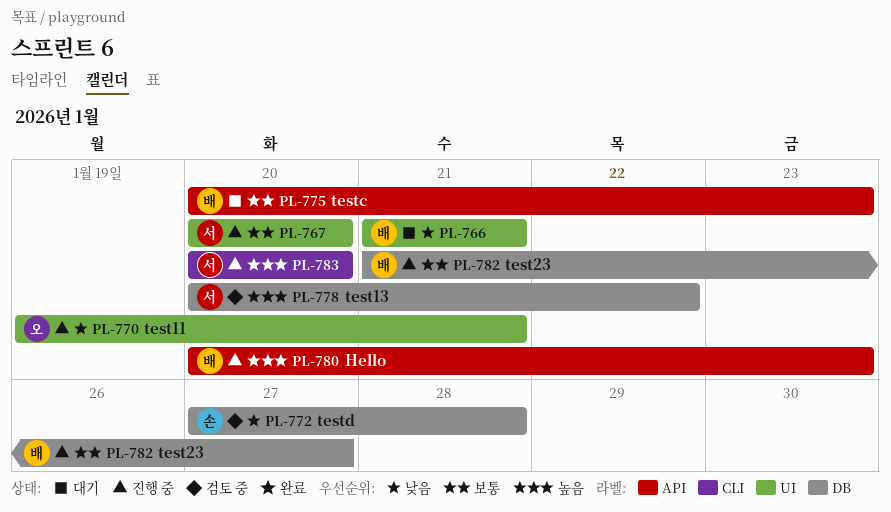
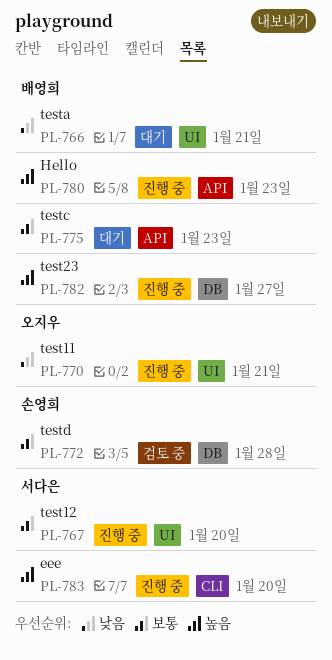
PL-772, priority: 낮음 -> 보통
PL-778: present -> none
PL-782, priority: 보통 -> 높음

